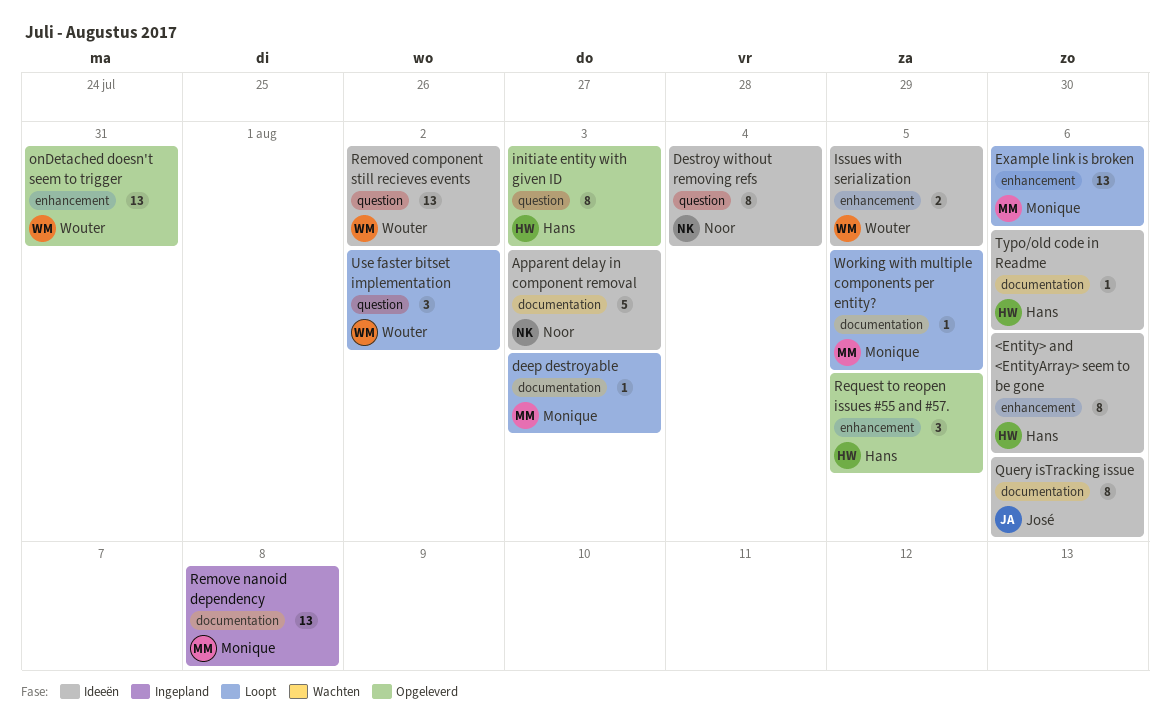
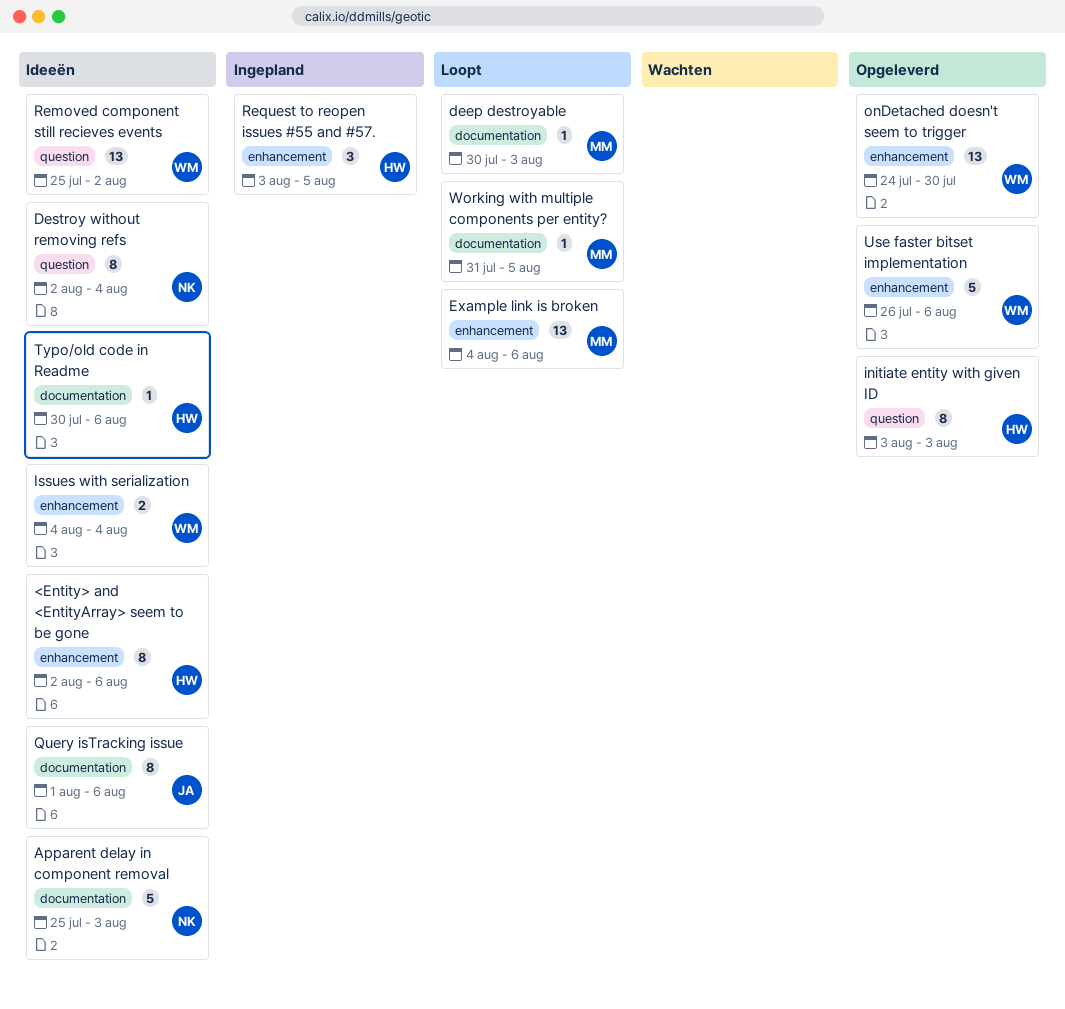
Issues with serialization, due: Aug 5 -> Aug 4
onDetached doesn't seem to trigger, due: Jul 31 -> Jul 30
Remove nanoid dependency: present -> none
Request to reopen issues #55 and #57., status: Opgeleverd -> Ingepland
Use faster bitset implementation, status: Loopt -> Opgeleverd
Use faster bitset implementation, label: question -> enhancement
Use faster bitset implementation, estimate: 3 -> 5
Use faster bitset implementation, due: Aug 2 -> Aug 6

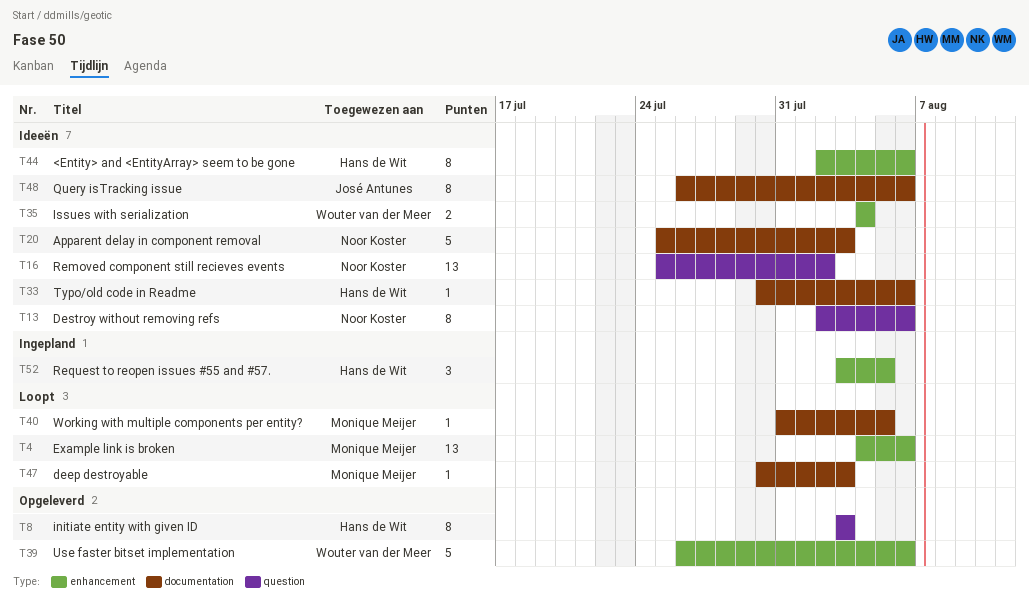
Destroy without removing refs, due: Aug 4 -> Aug 6
onDetached doesn't seem to trigger: present -> none
Query isTracking issue, start: Aug 1 -> Jul 26
Removed component still recieves events, owner: Wouter van der Meer -> Noor Koster

